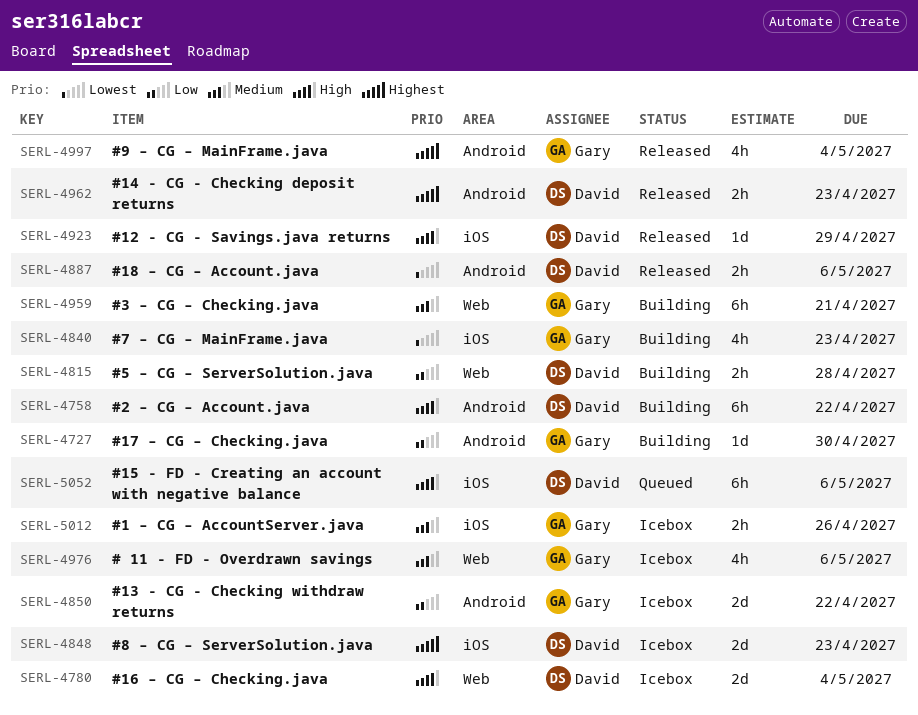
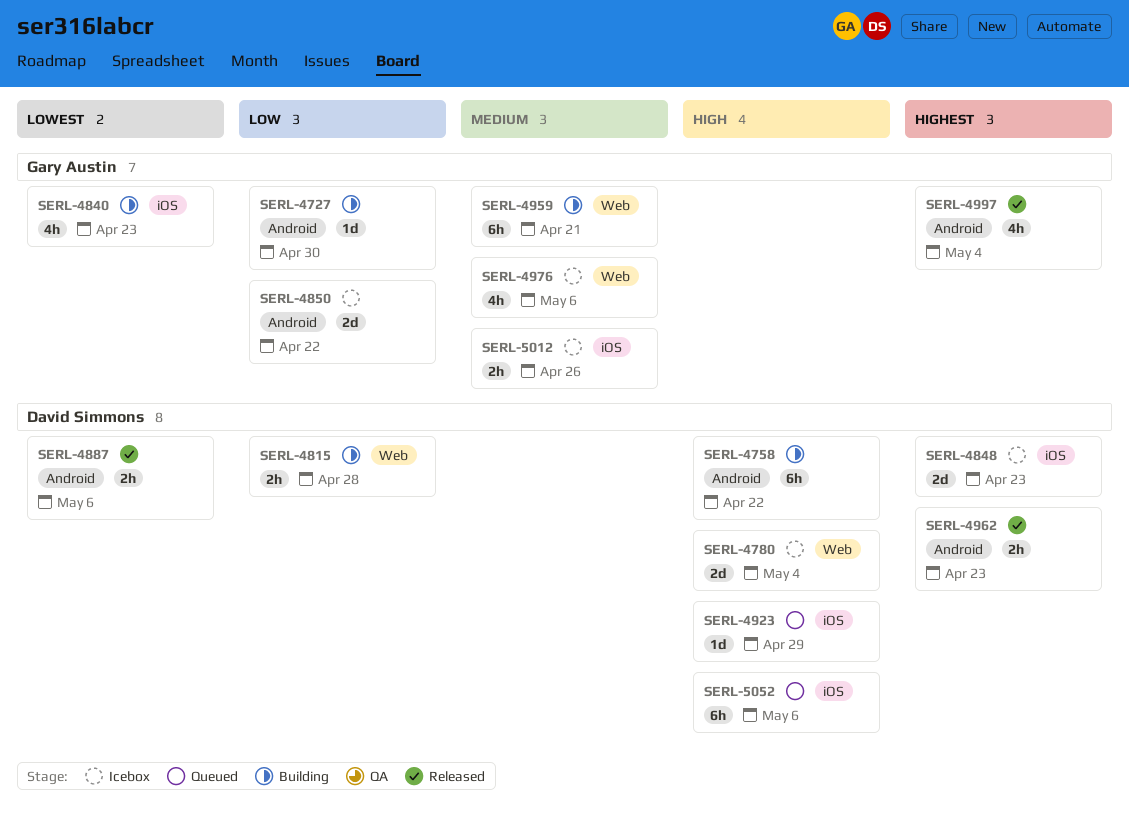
SERL-4923, status: Released -> Queued

